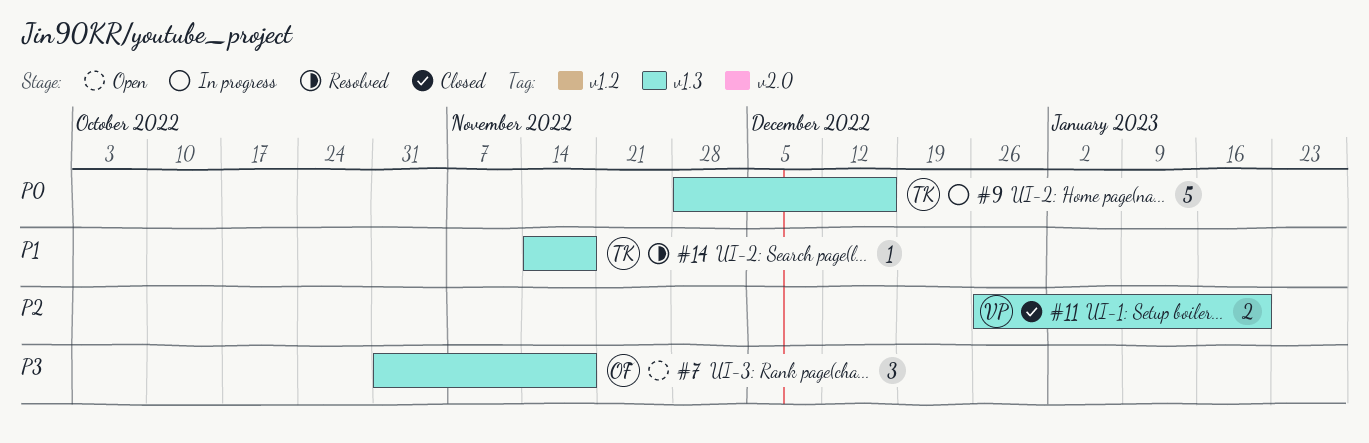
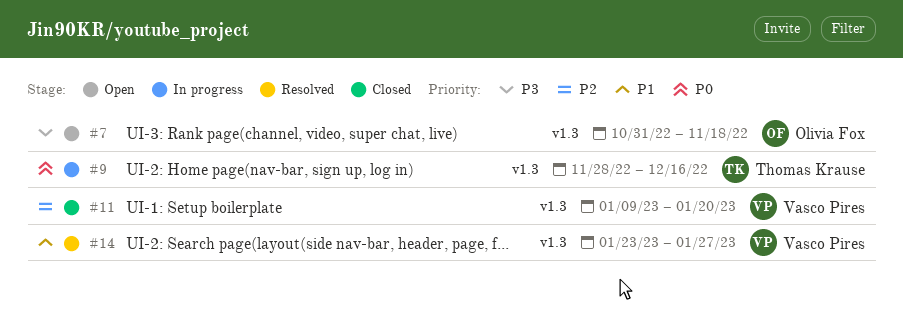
#11, start: Dec 26 -> Jan 9
#14, owner: Thomas Krause -> Vasco Pires
#14, start: Nov 14 -> Jan 23
#14, due: Nov 18 -> Jan 27

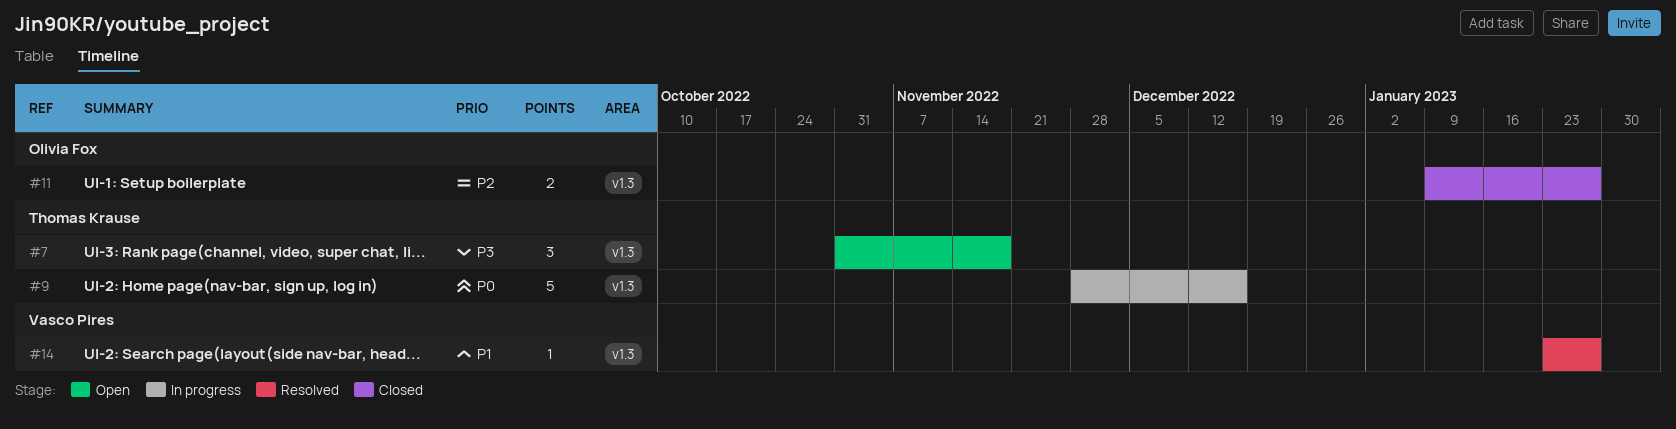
#7, owner: Olivia Fox -> Thomas Krause
#11, owner: Vasco Pires -> Olivia Fox
#11, due: Jan 20 -> Jan 27

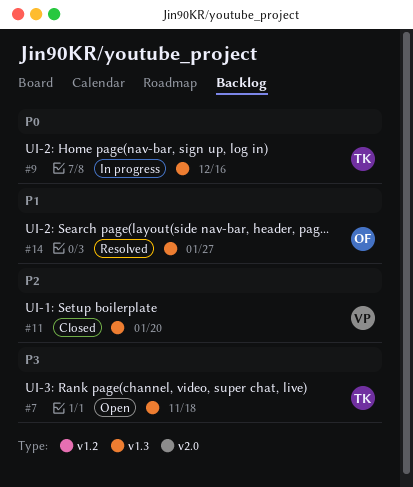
#11, owner: Olivia Fox -> Vasco Pires
#11, due: Jan 27 -> Jan 20
#14, owner: Vasco Pires -> Olivia Fox

